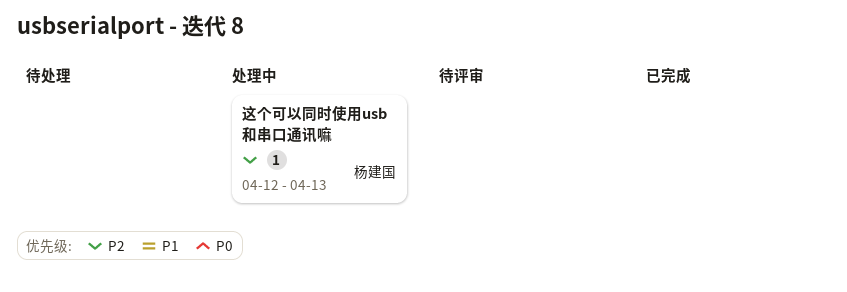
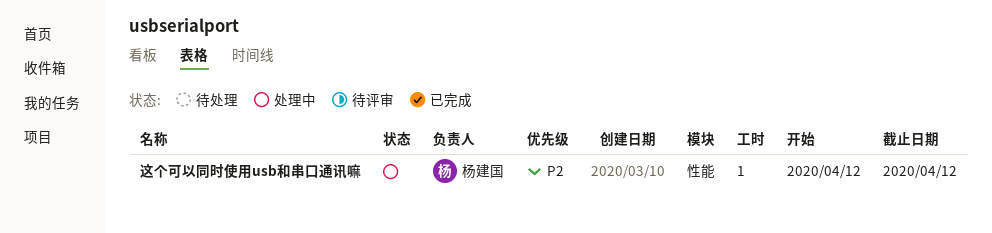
这个可以同时使用usb和串口通讯嘛, due: Apr 13 -> Apr 12

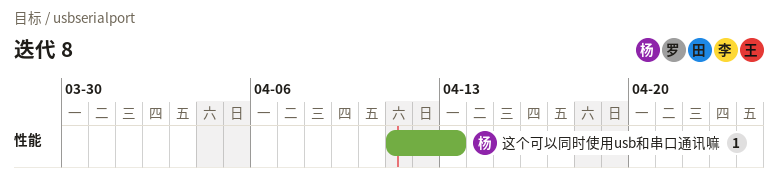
这个可以同时使用usb和串口通讯嘛, start: Apr 12 -> Apr 11
这个可以同时使用usb和串口通讯嘛, due: Apr 12 -> Apr 13

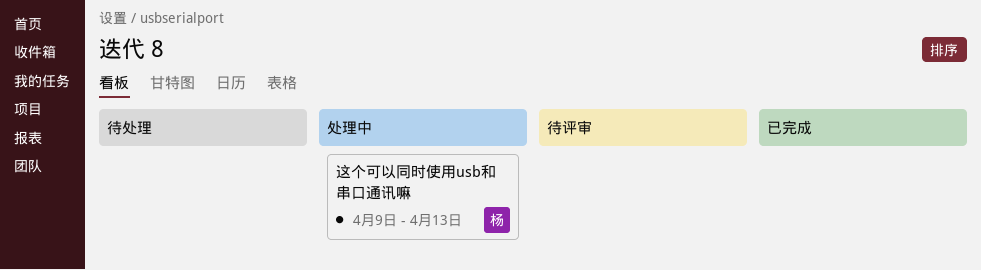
这个可以同时使用usb和串口通讯嘛, start: Apr 11 -> Apr 9

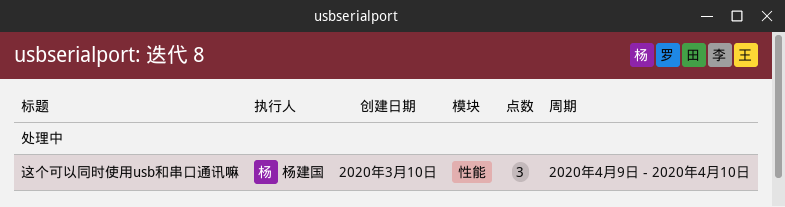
这个可以同时使用usb和串口通讯嘛, estimate: 1 -> 3
这个可以同时使用usb和串口通讯嘛, due: Apr 13 -> Apr 10

